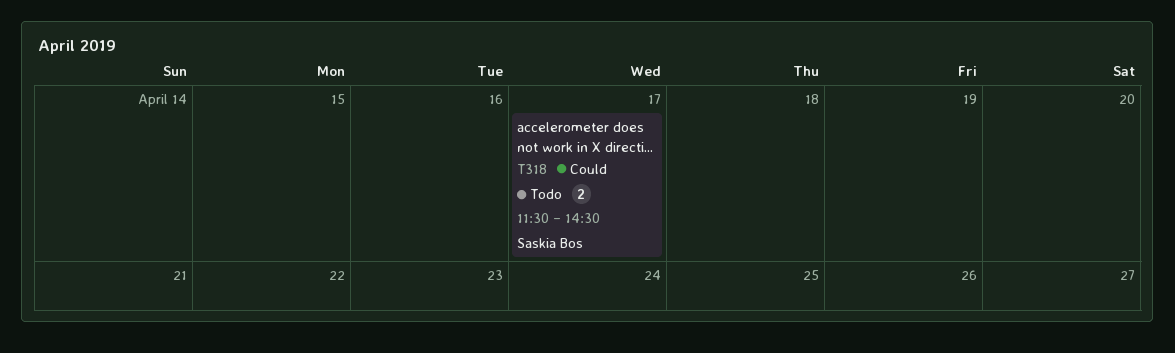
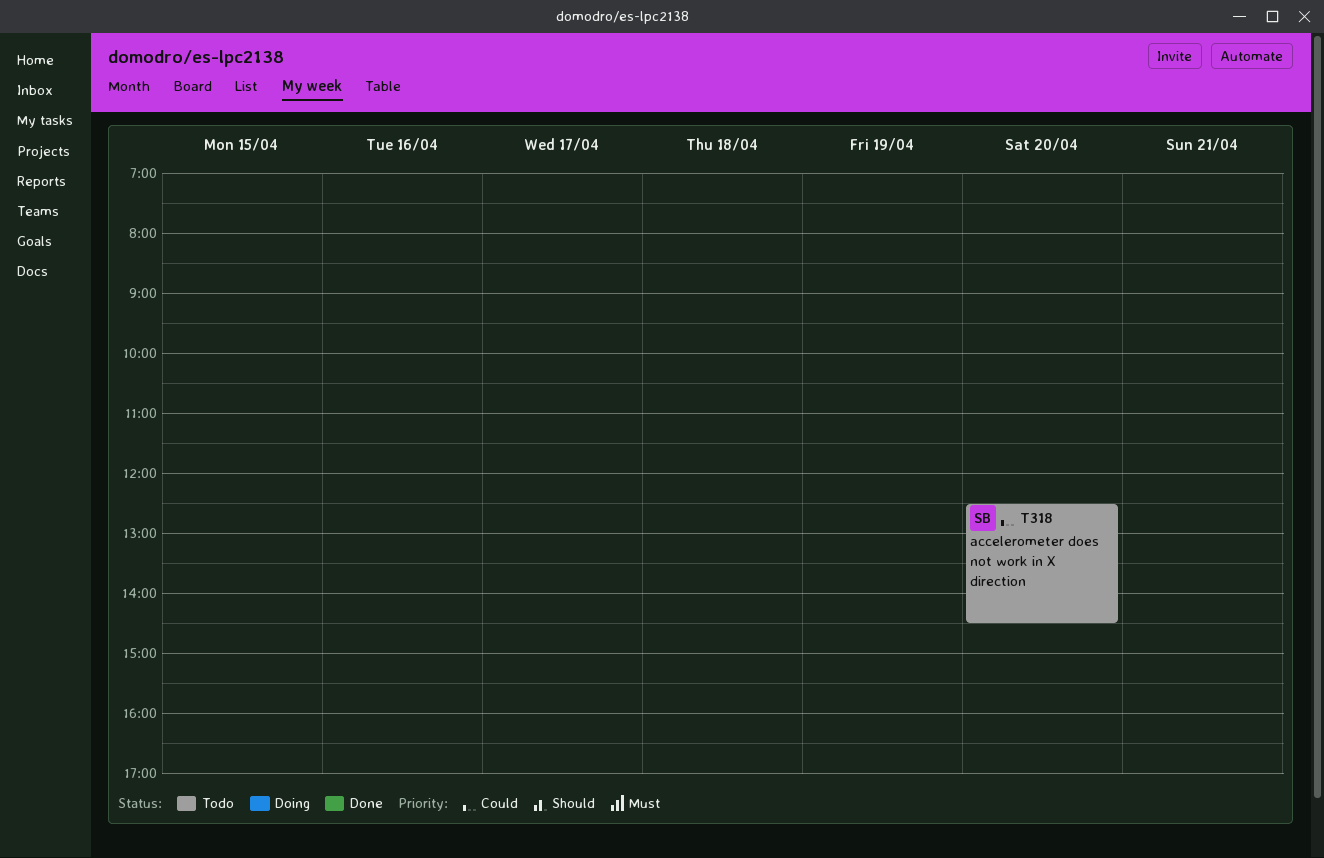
T318, day: Apr 17 -> Apr 20
T318, begins: 11:30 -> 12:30

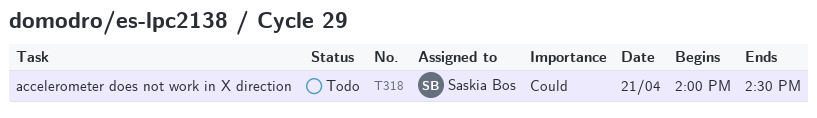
T318, day: Apr 20 -> Apr 21
T318, begins: 12:30 -> 14:00

